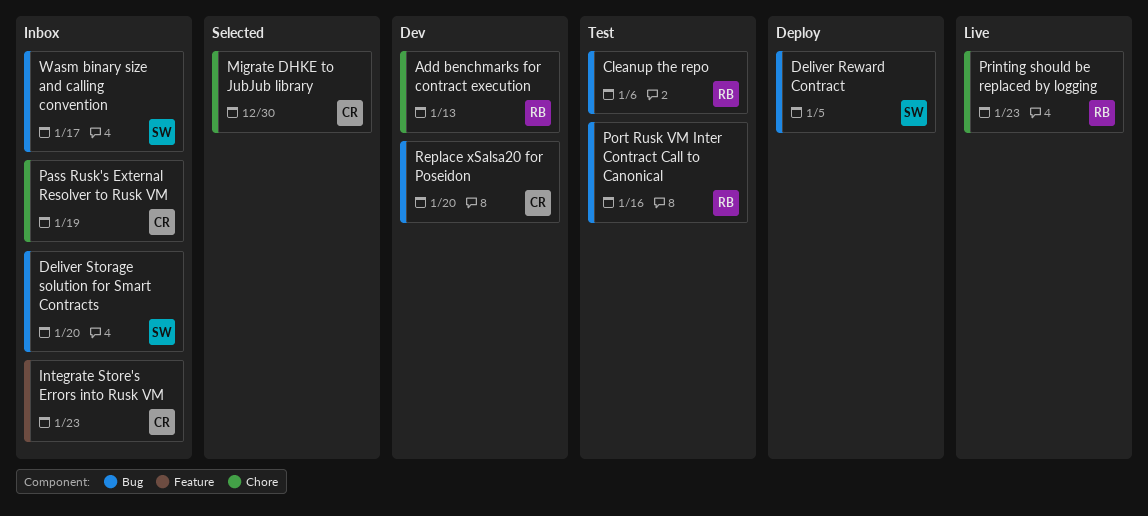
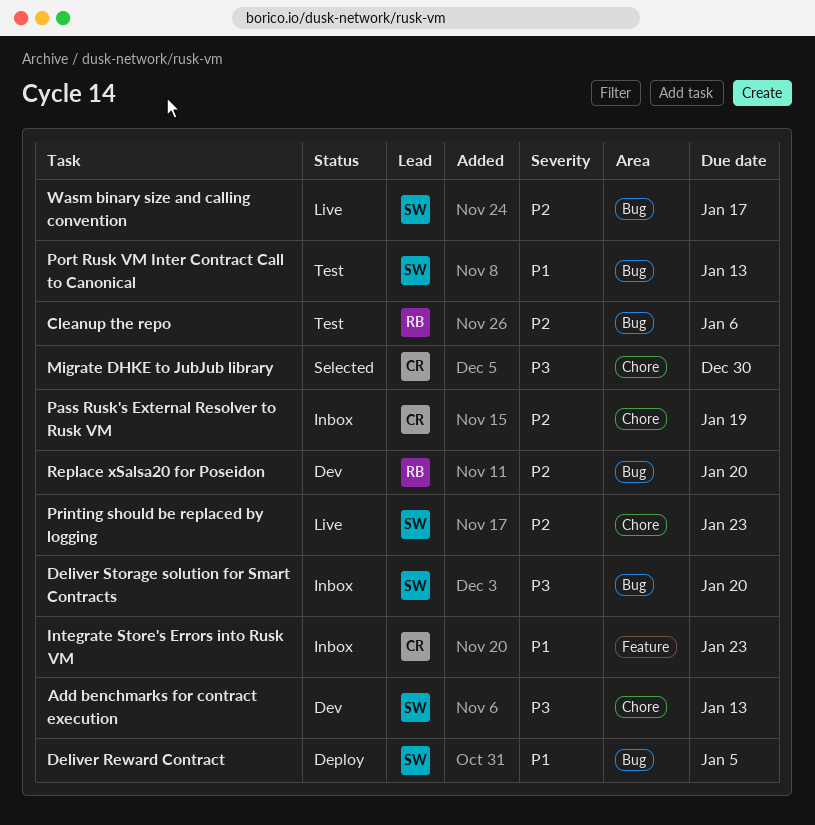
Add benchmarks for contract execution, owner: RB -> SW
Port Rusk VM Inter Contract Call to Canonical, owner: RB -> SW
Port Rusk VM Inter Contract Call to Canonical, due: Jan 16 -> Jan 13
Printing should be replaced by logging, owner: RB -> SW
Replace xSalsa20 for Poseidon, owner: CR -> RB
Wasm binary size and calling convention, status: Inbox -> Live

